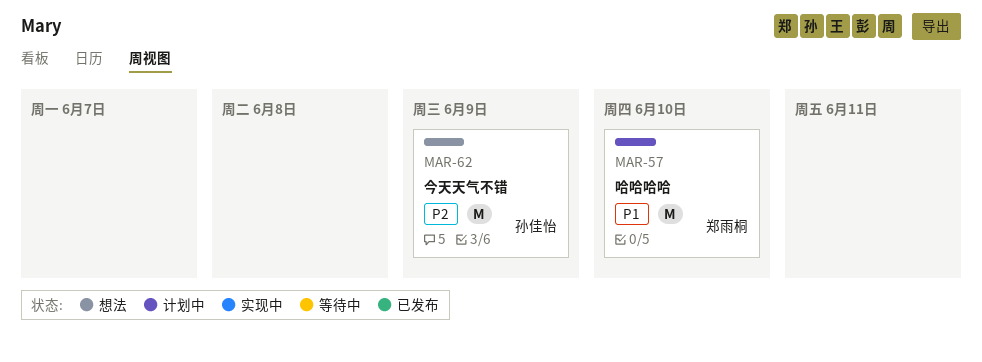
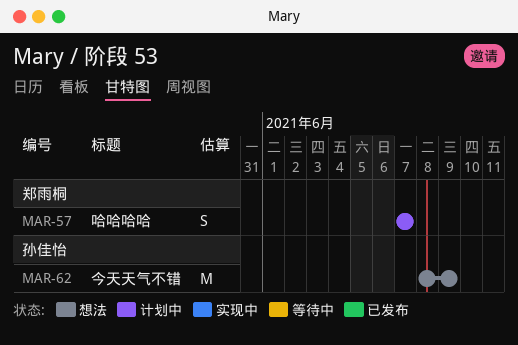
MAR-57, estimate: M -> S
MAR-57, due: Jun 10 -> Jun 7

